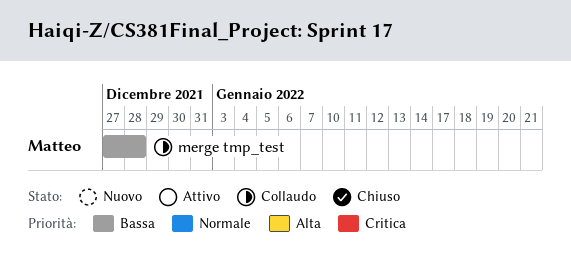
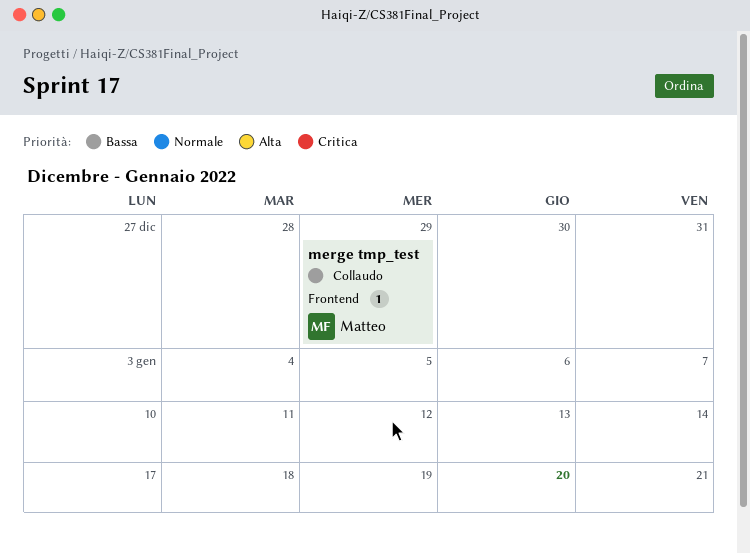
merge tmp_test, due: Dec 28 -> Dec 29

